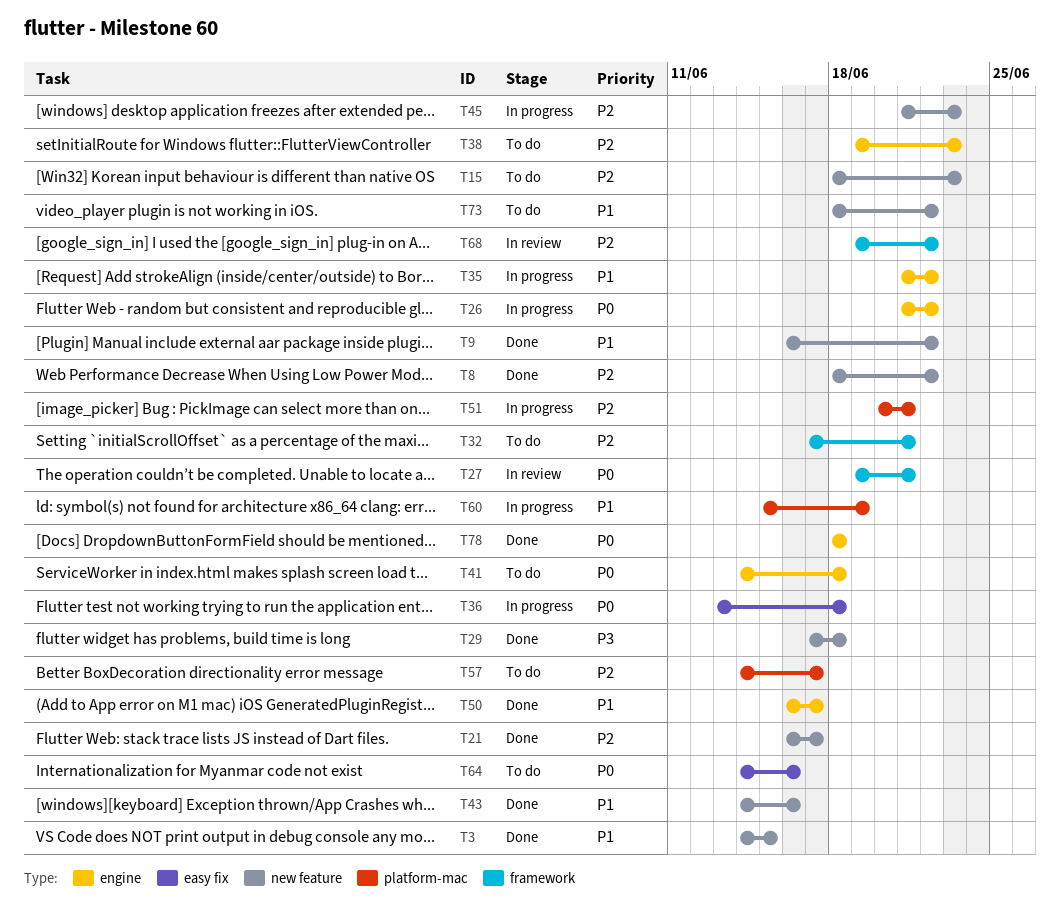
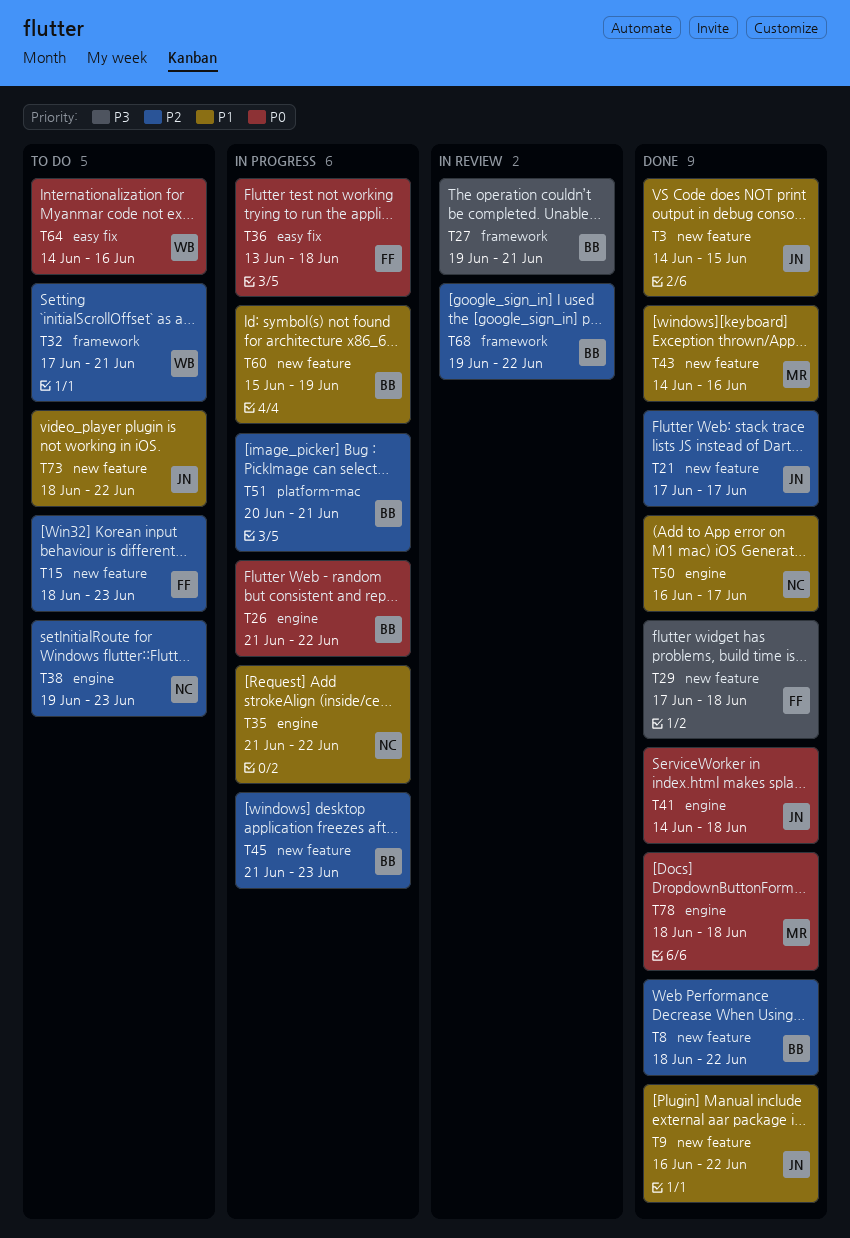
T21, start: Jun 16 -> Jun 17
T27, priority: P0 -> P3
T41, status: To do -> Done
T57: present -> none
T60, label: platform-mac -> new feature

